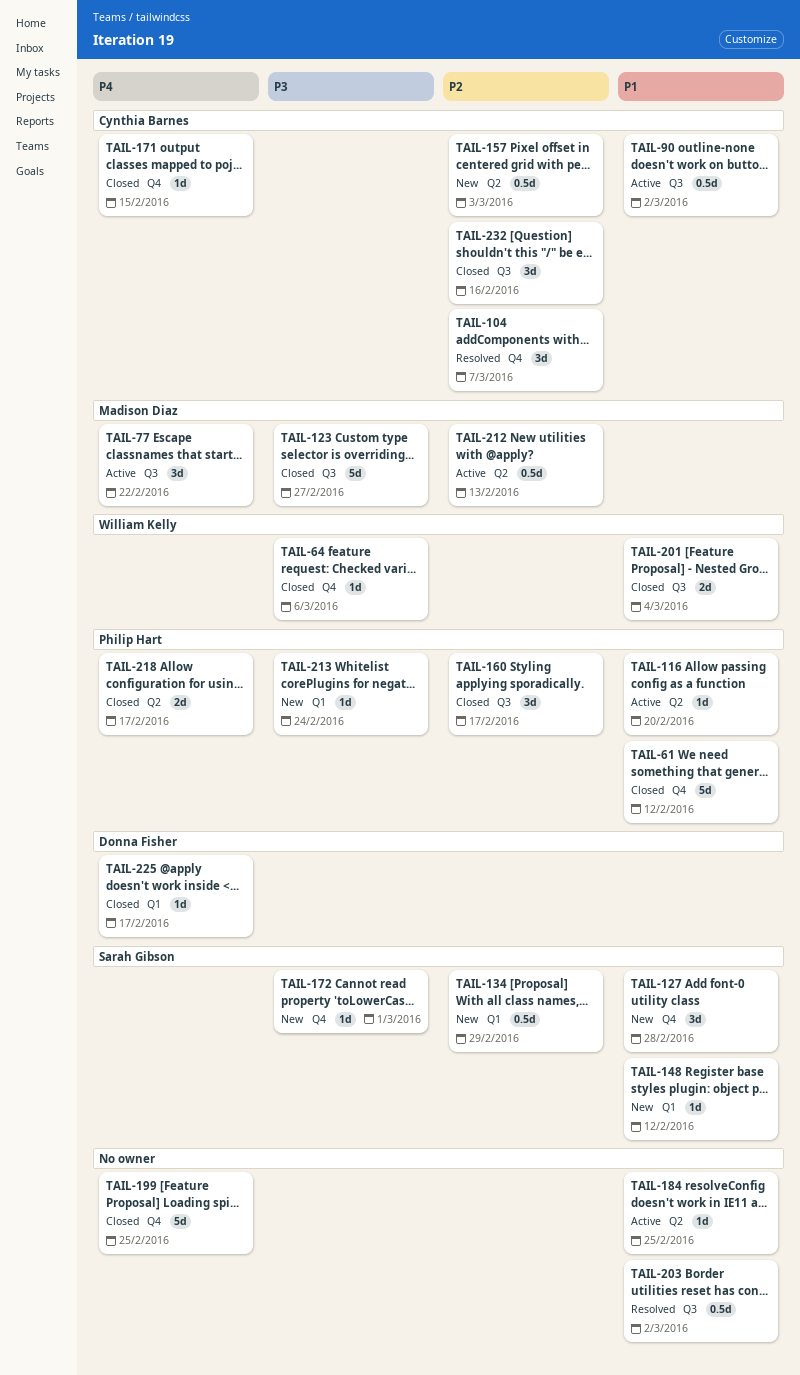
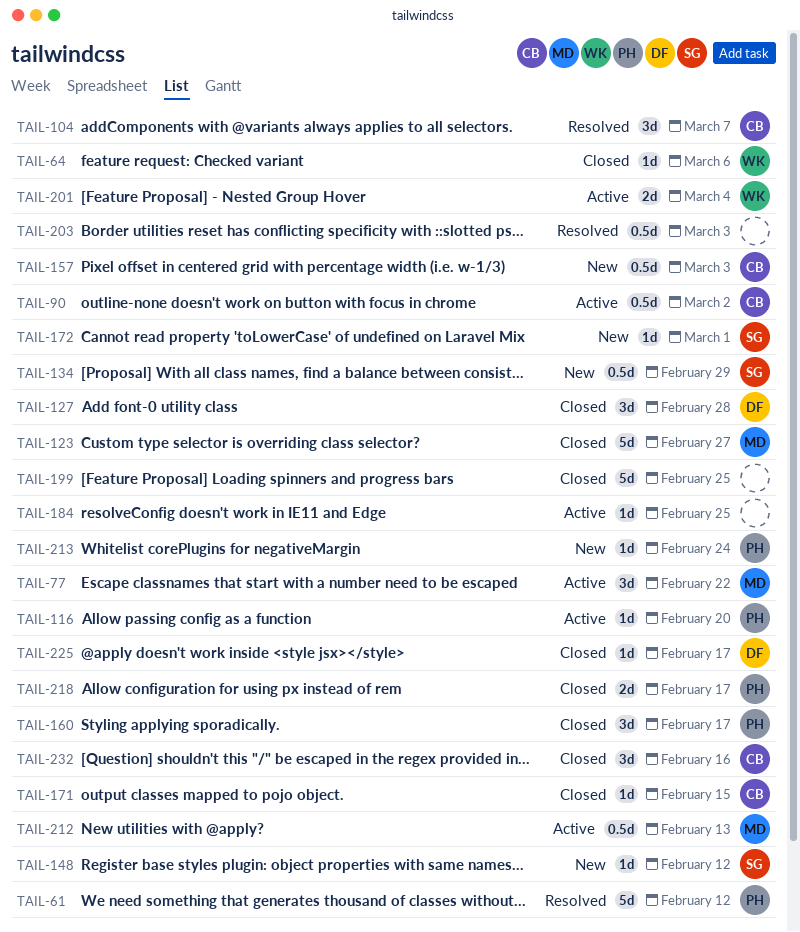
TAIL-61, status: Closed -> Resolved
TAIL-127, status: New -> Closed
TAIL-127, owner: Sarah Gibson -> Donna Fisher
TAIL-201, status: Closed -> Active
TAIL-203, due: Mar 2 -> Mar 3

